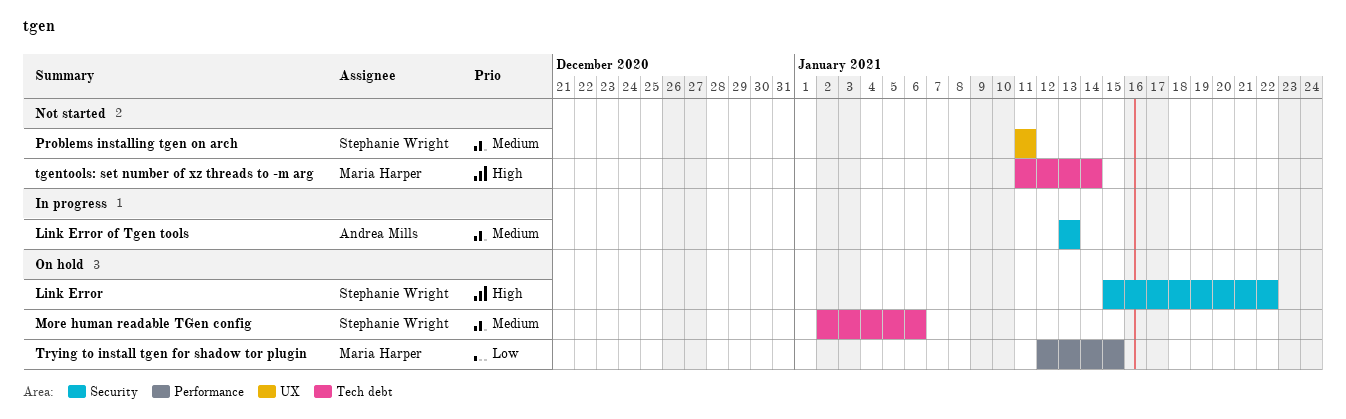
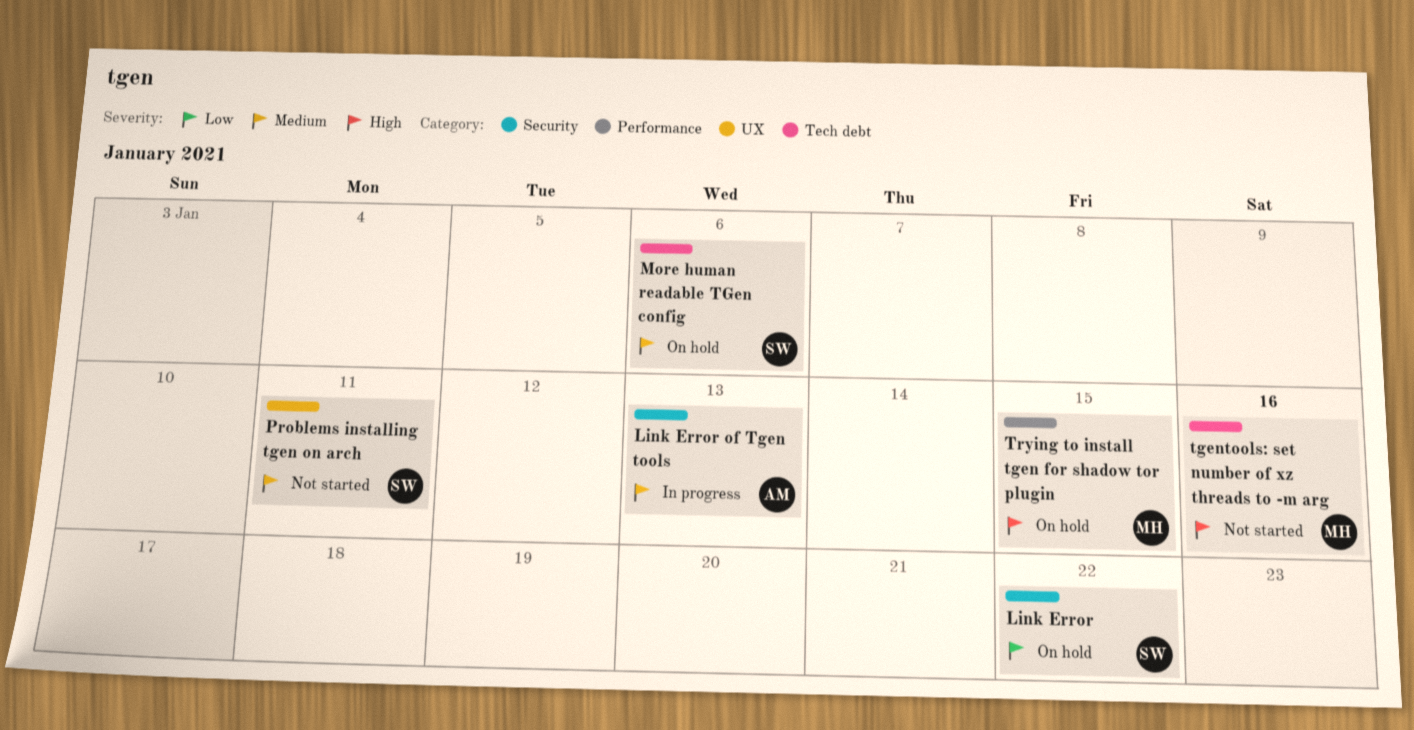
Link Error, priority: High -> Low
tgentools: set number of xz threads to -m arg, due: Jan 14 -> Jan 16
Trying to install tgen for shadow tor plugin, priority: Low -> High

